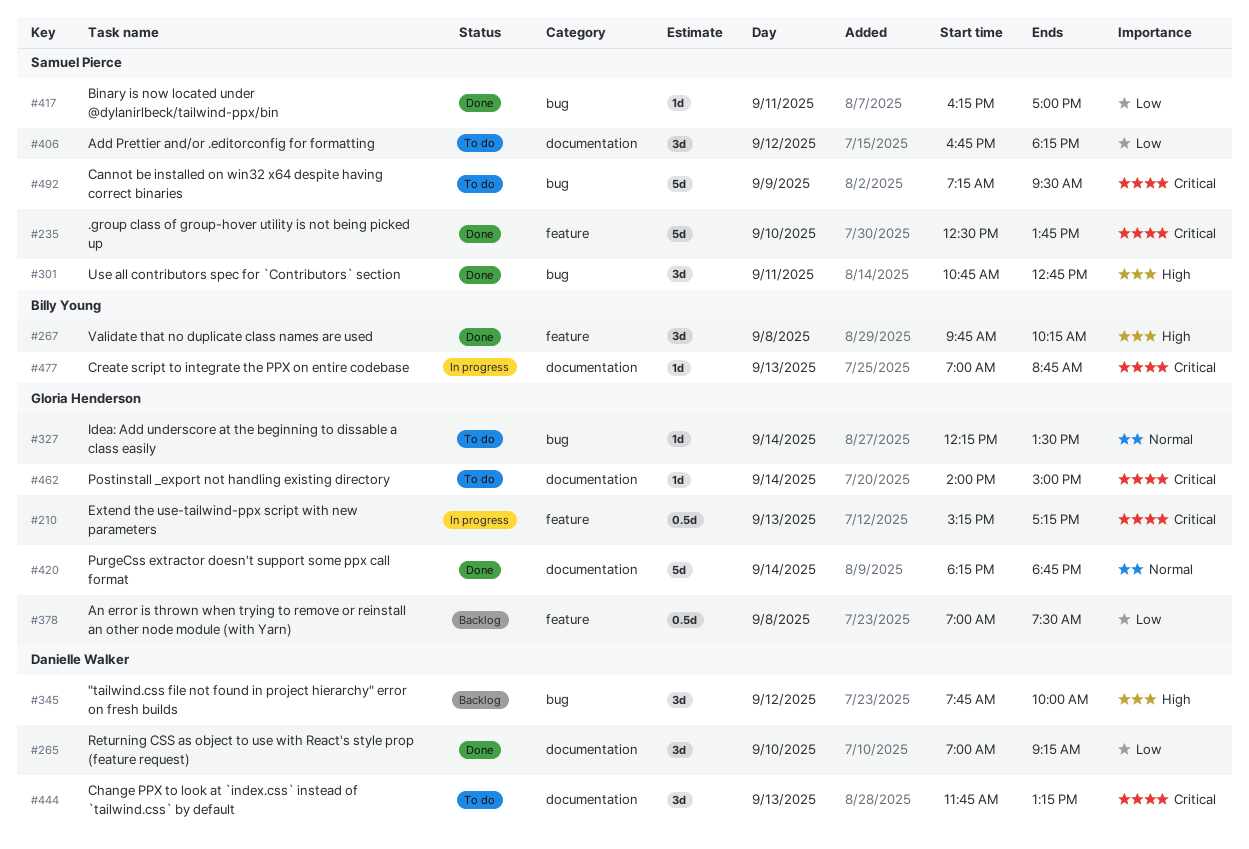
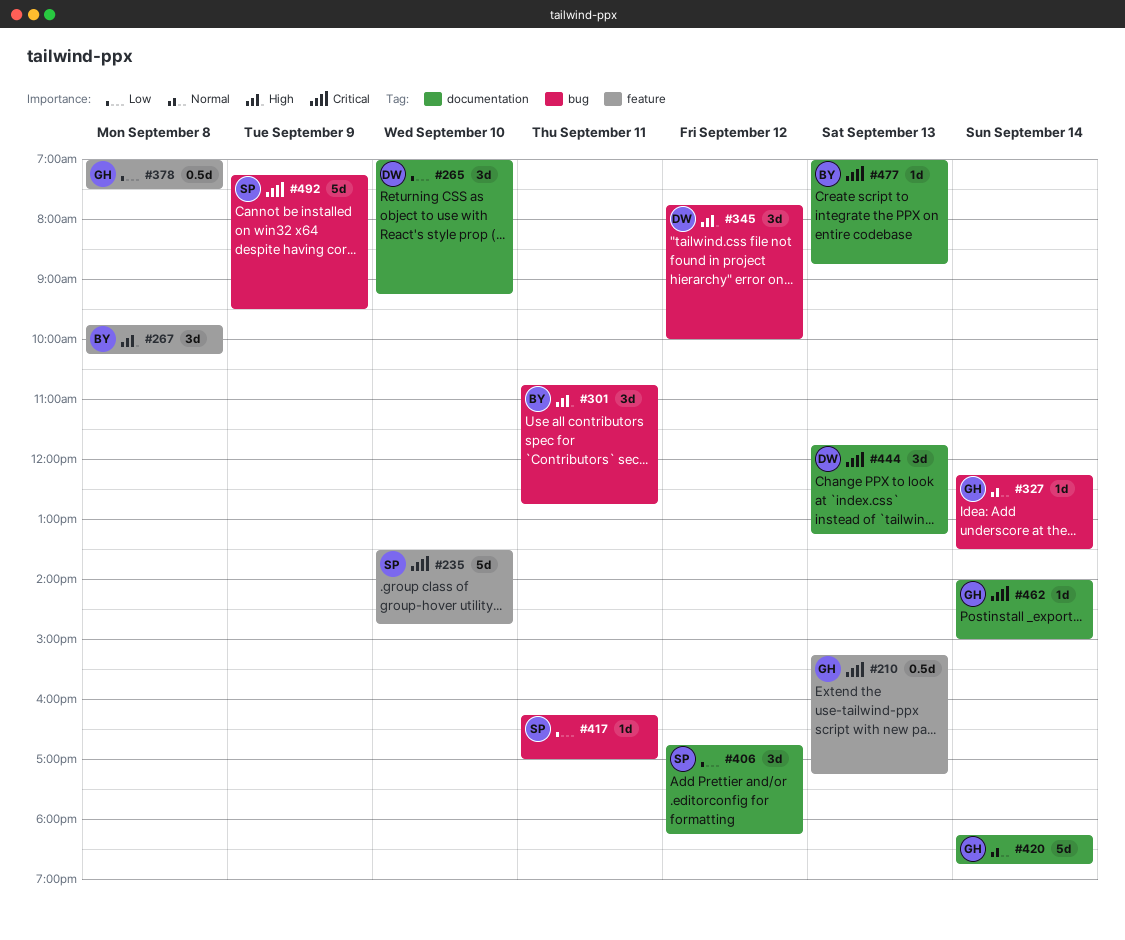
#235, begins: 12:30 -> 13:30
#235, ends: 13:45 -> 14:45
#301, owner: Samuel Pierce -> Billy Young

